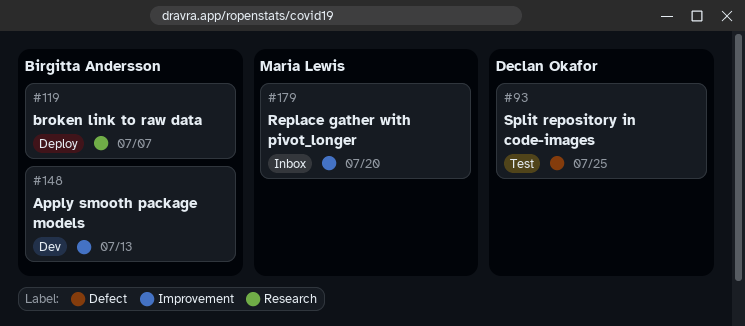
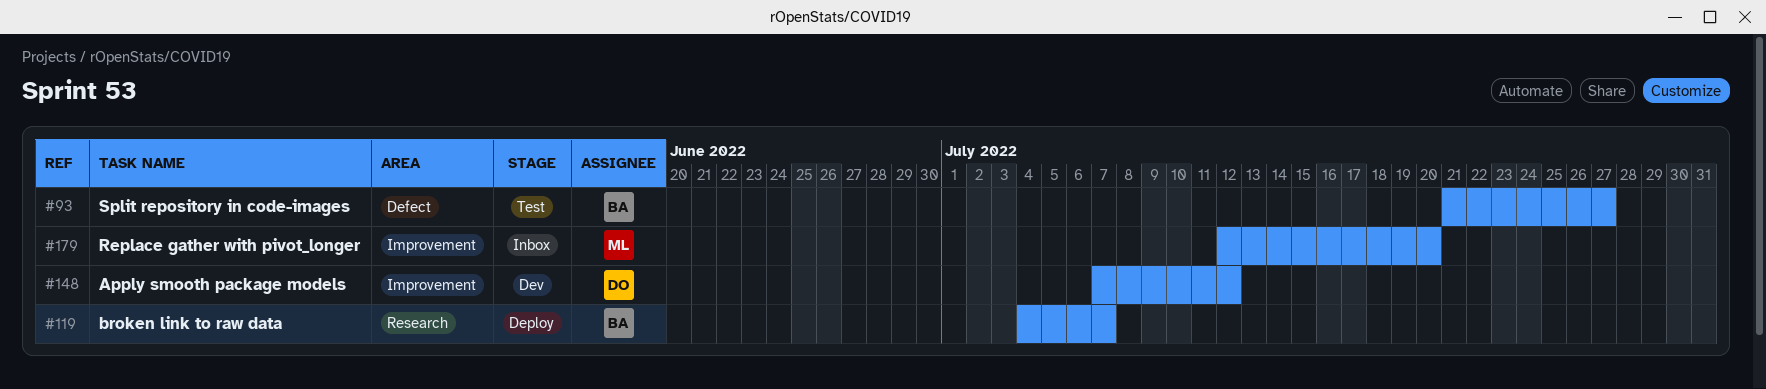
#93, owner: Declan Okafor -> Birgitta Andersson
#93, due: Jul 25 -> Jul 27
#148, owner: Birgitta Andersson -> Declan Okafor
#148, due: Jul 13 -> Jul 12

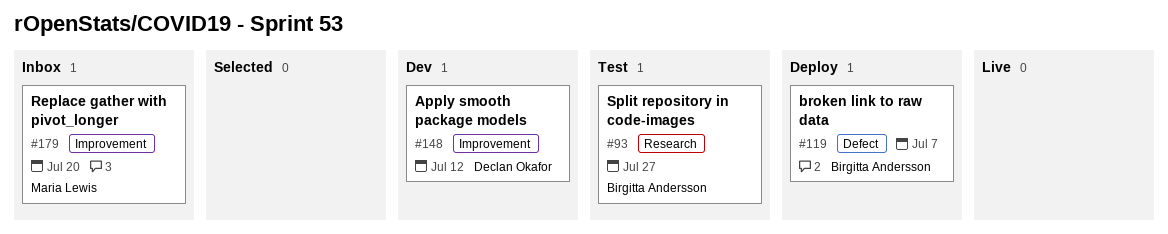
#93, label: Defect -> Research
#119, label: Research -> Defect

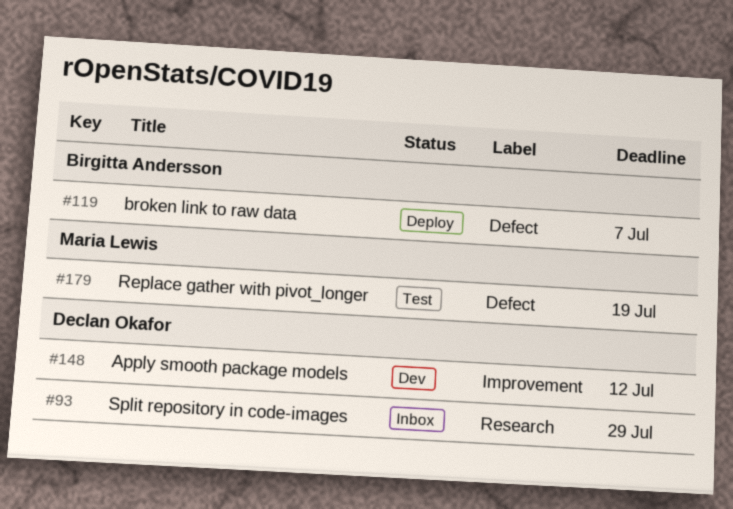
#93, status: Test -> Inbox
#93, owner: Birgitta Andersson -> Declan Okafor
#93, due: Jul 27 -> Jul 29
#179, status: Inbox -> Test
#179, label: Improvement -> Defect
#179, due: Jul 20 -> Jul 19

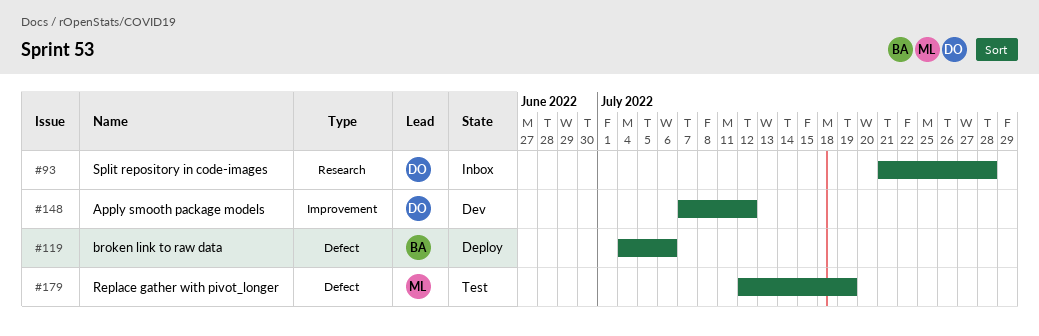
#93, due: Jul 29 -> Jul 28
#119, due: Jul 7 -> Jul 6

